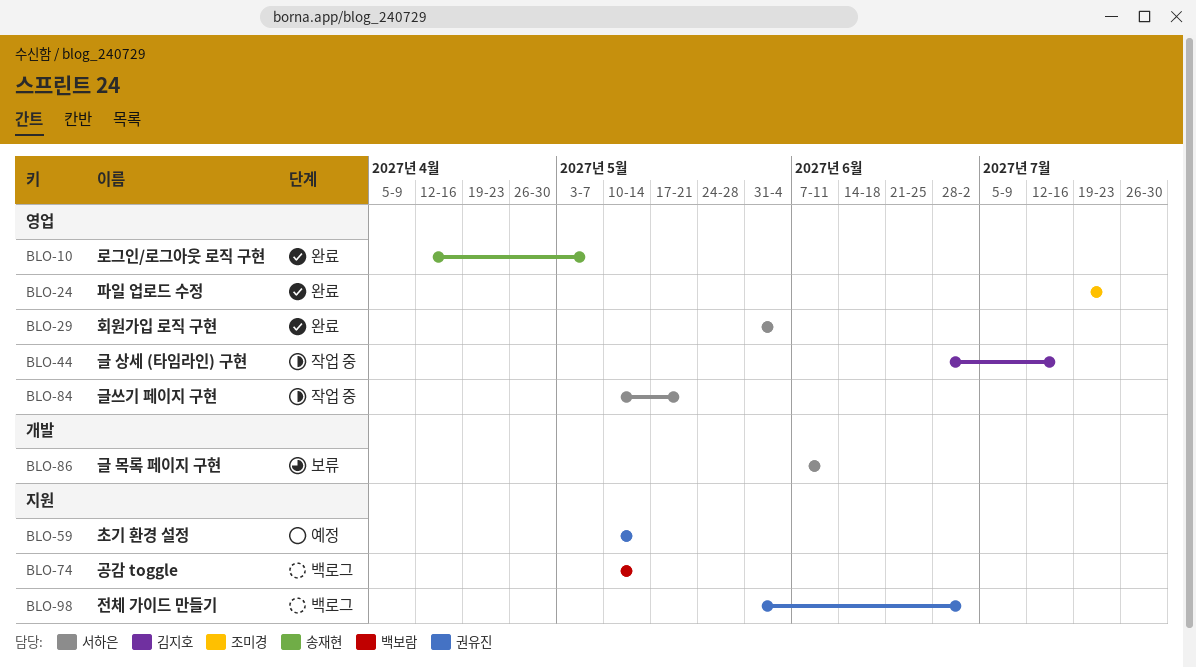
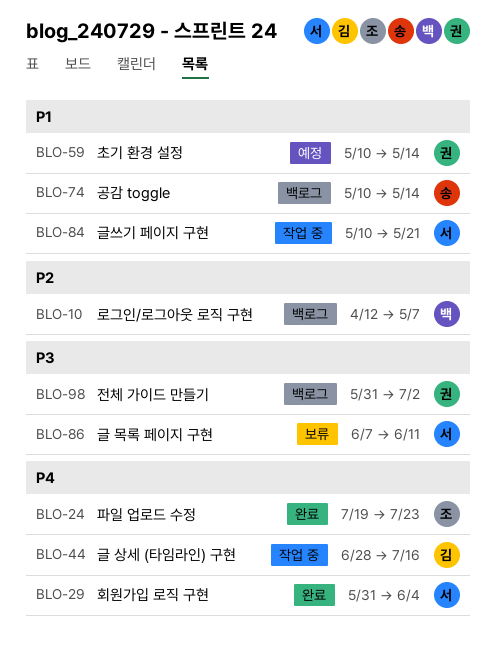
BLO-10, status: 완료 -> 백로그
BLO-10, owner: 송재현 -> 백보람
BLO-74, owner: 백보람 -> 송재현

